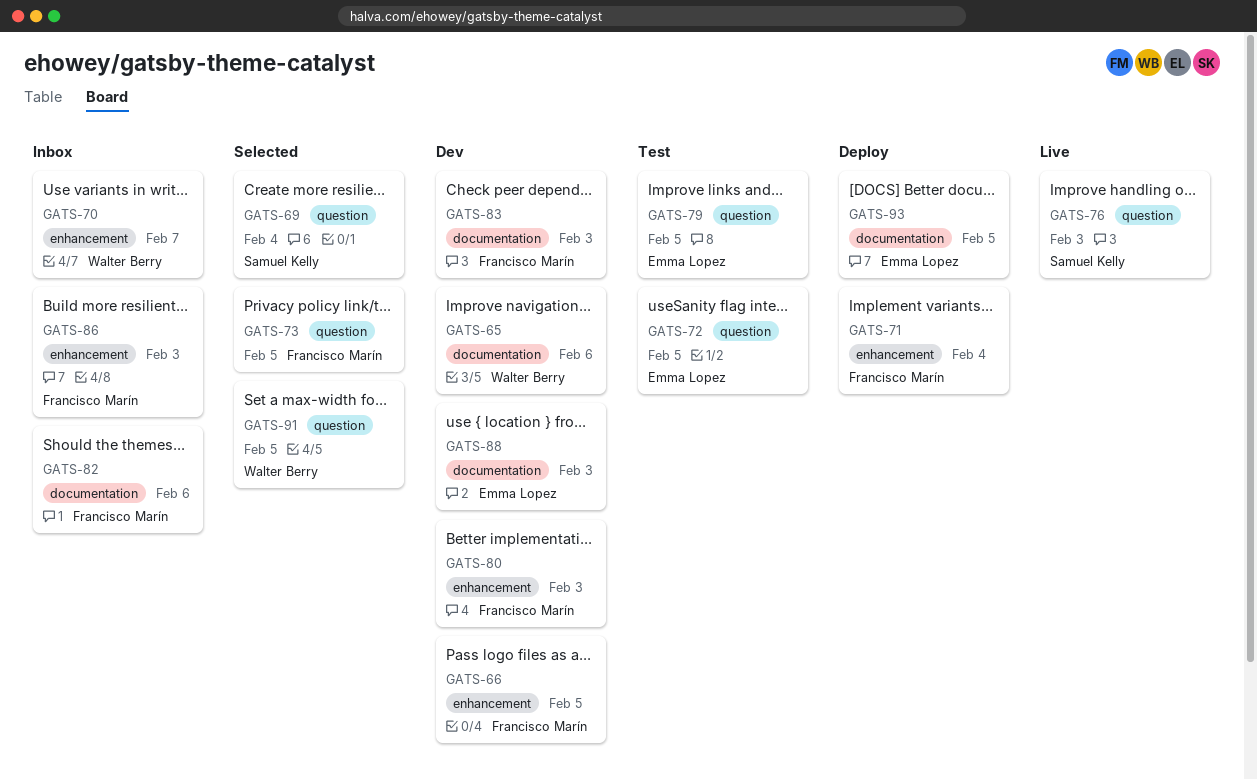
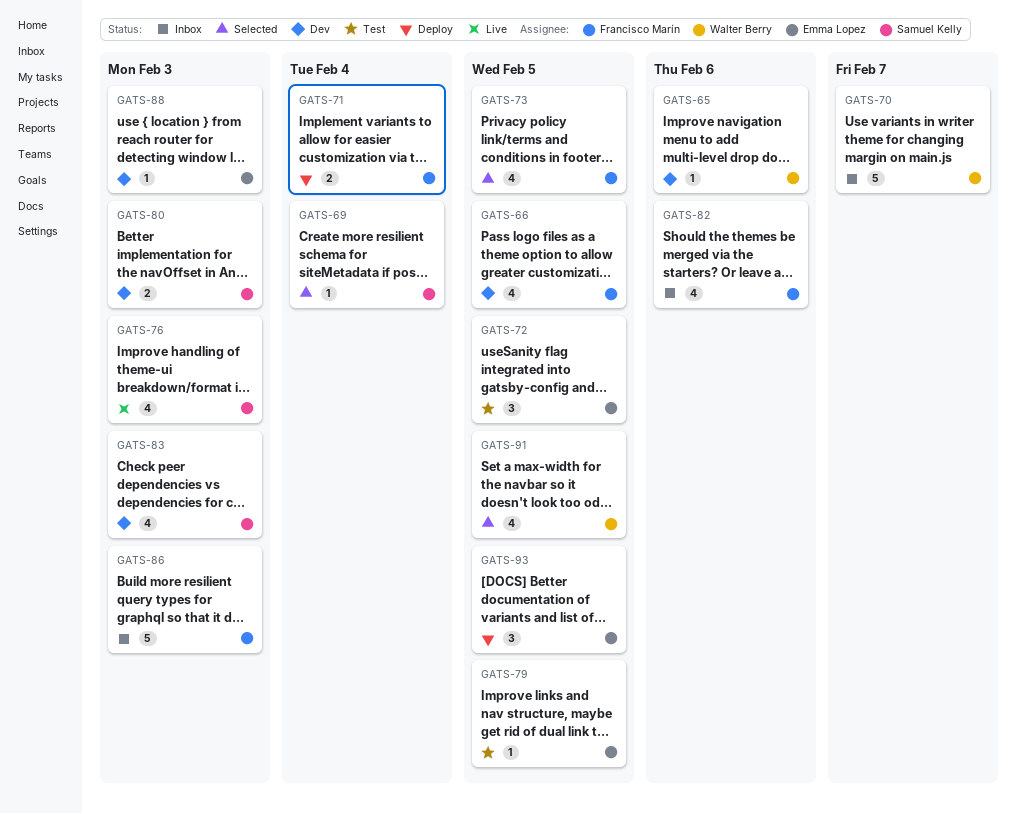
GATS-80, owner: Francisco Marín -> Samuel Kelly
GATS-83, owner: Francisco Marín -> Samuel Kelly

